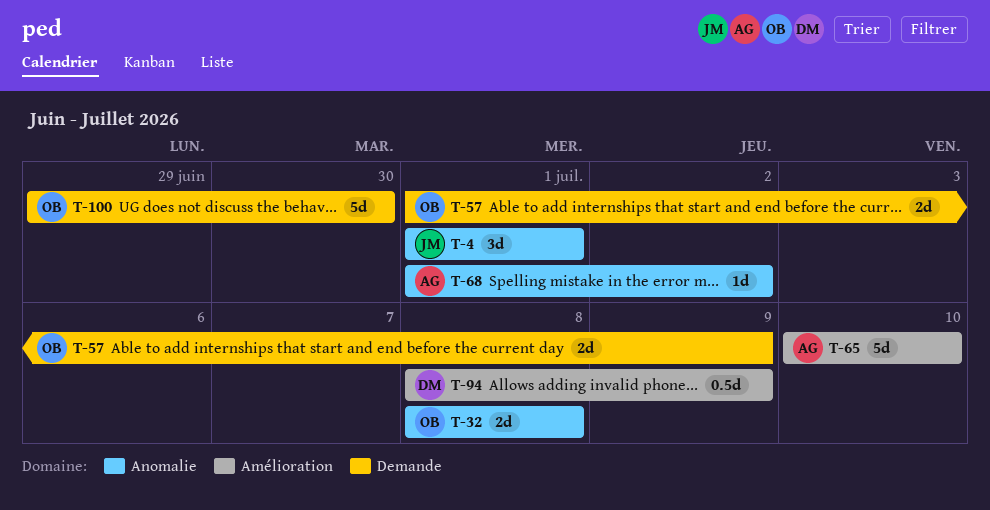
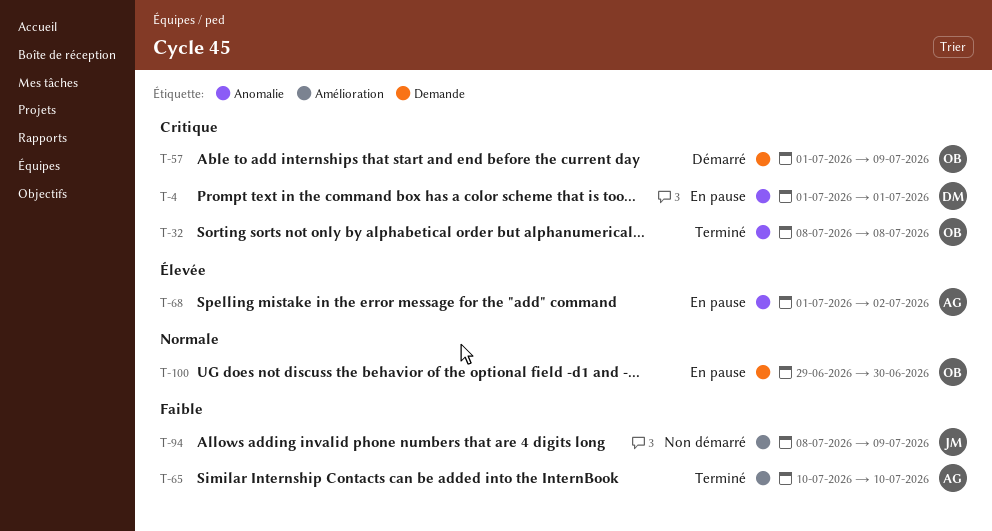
T-4, owner: JM -> DM
T-94, owner: DM -> JM

